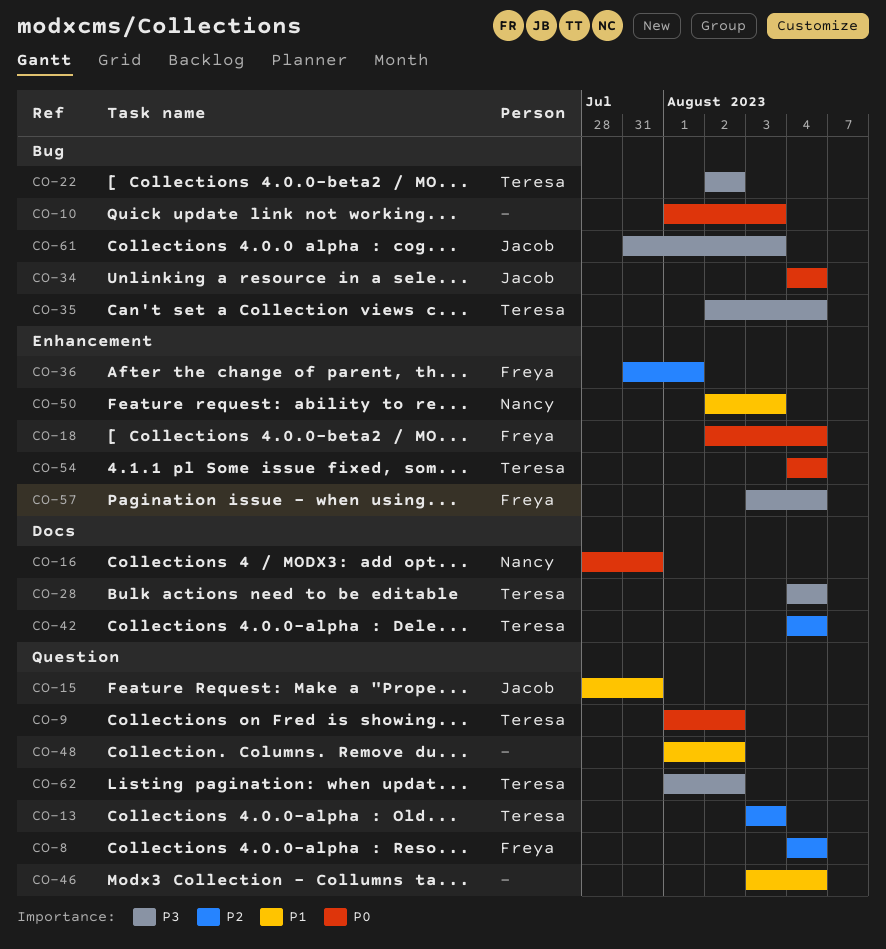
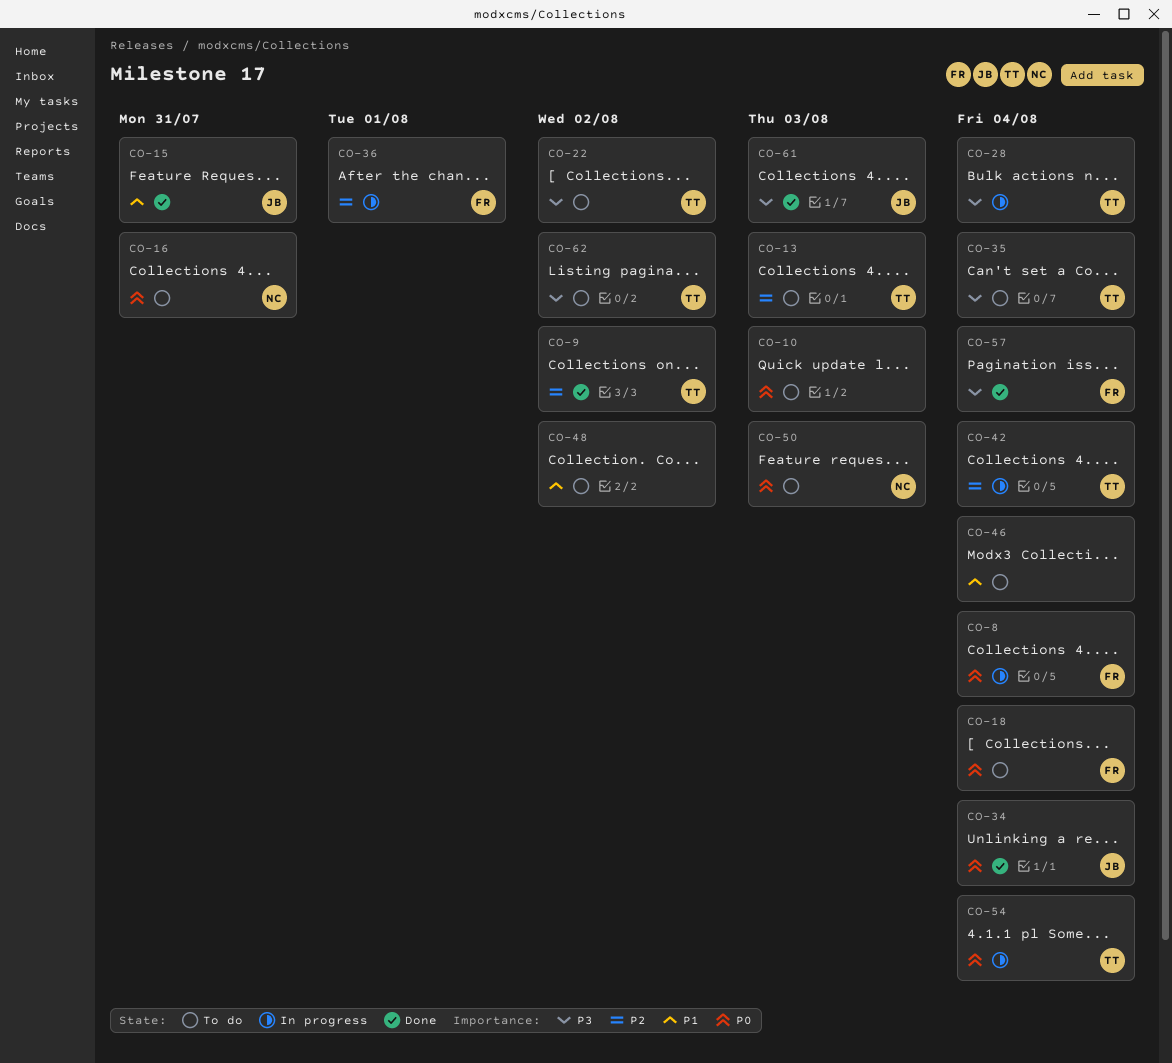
CO-8, priority: P2 -> P0
CO-9, priority: P0 -> P2
CO-50, priority: P1 -> P0

